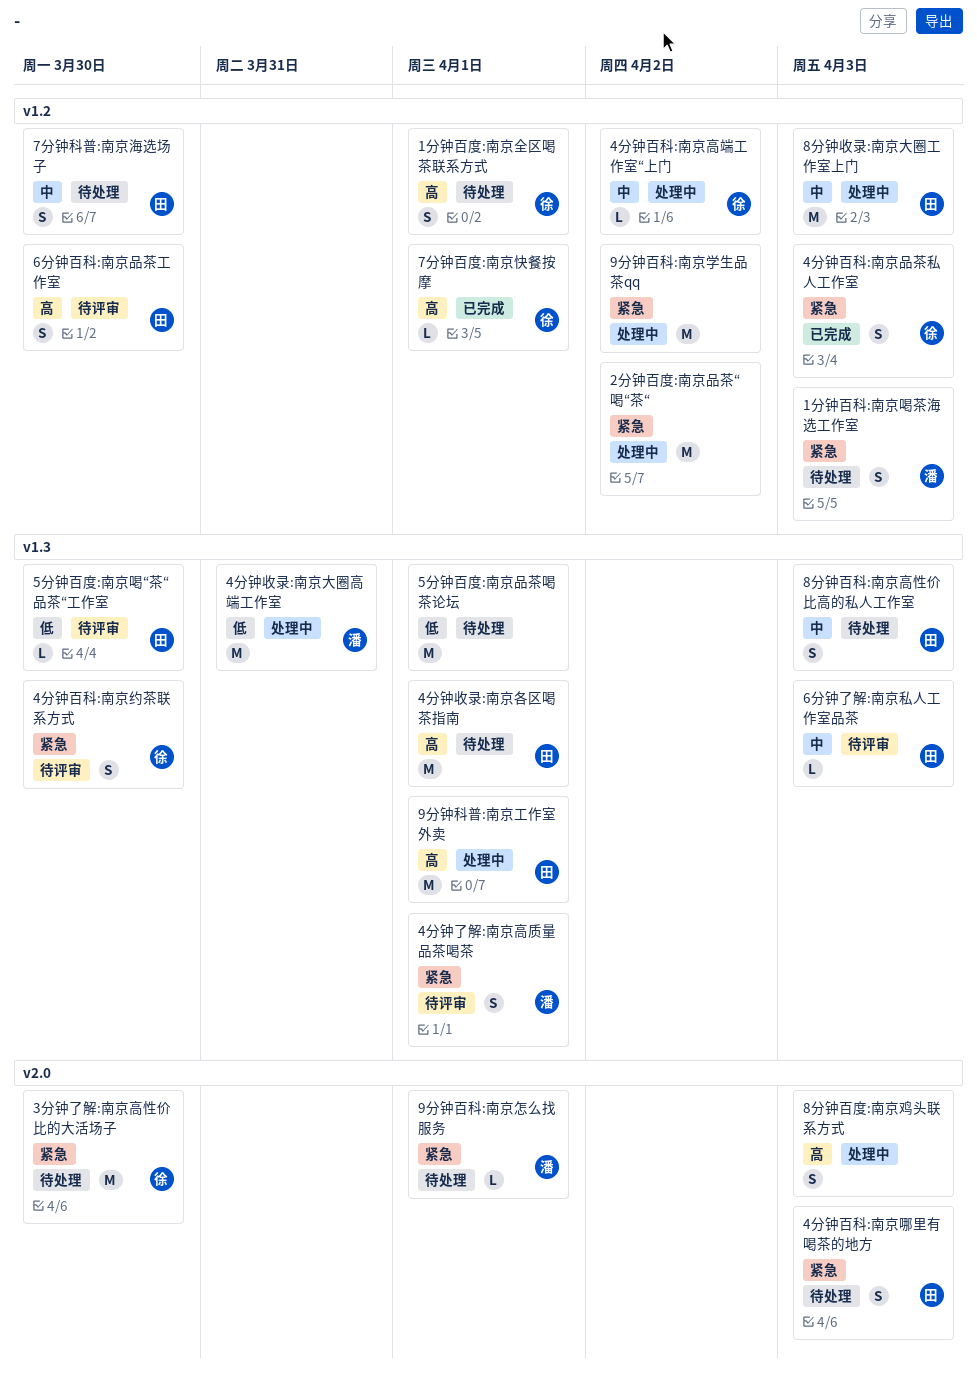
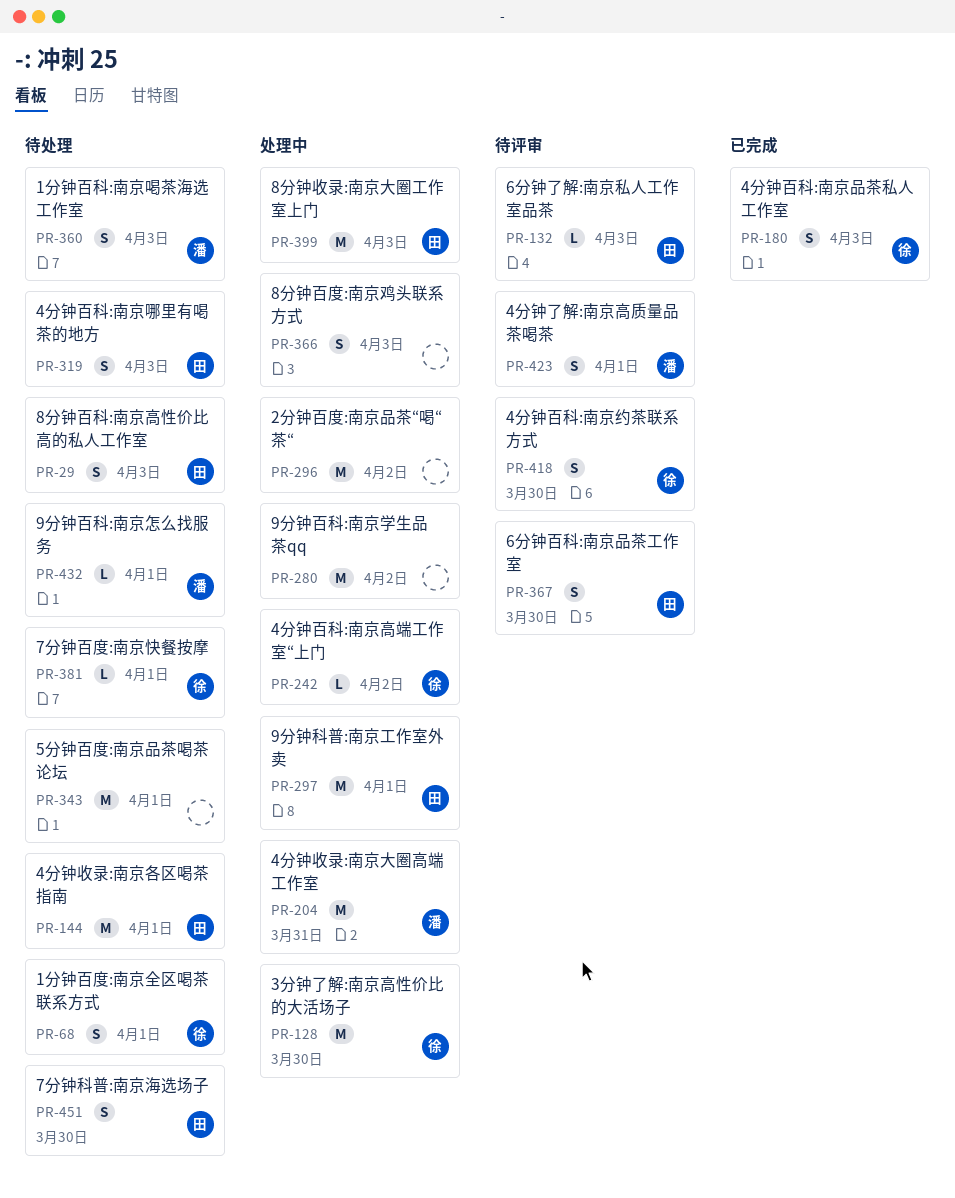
3分钟了解:南京高性价比的大活场子, status: 待处理 -> 处理中
5分钟百度:南京喝“茶“品茶“工作室: present -> none
7分钟百度:南京快餐按摩, status: 已完成 -> 待处理

